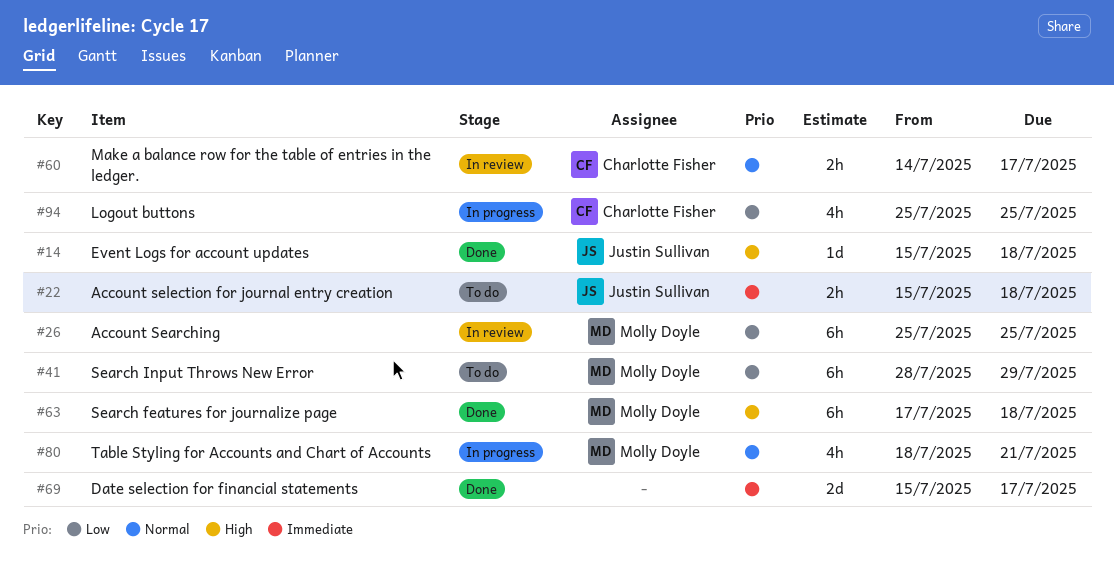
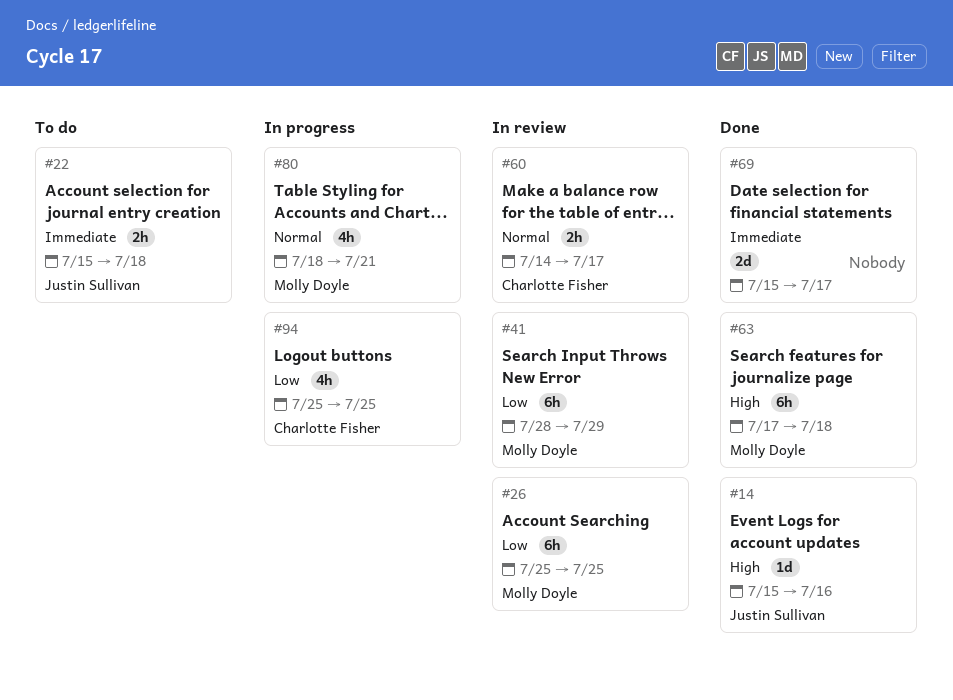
#14, due: Jul 18 -> Jul 16
#41, status: To do -> In review

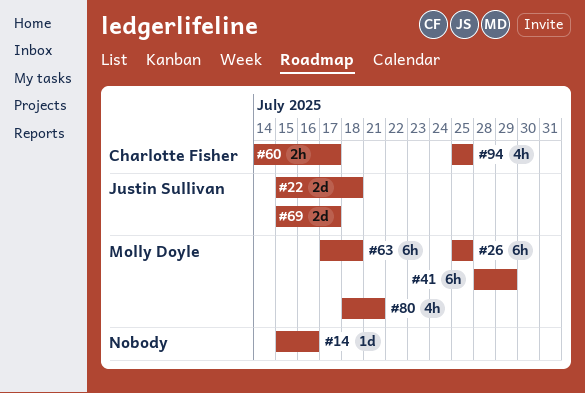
#14, owner: Justin Sullivan -> none
#22, estimate: 2h -> 2d
#69, owner: none -> Justin Sullivan

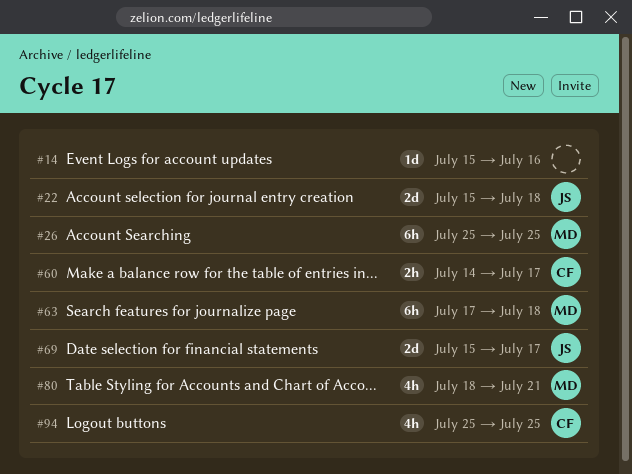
#41: present -> none

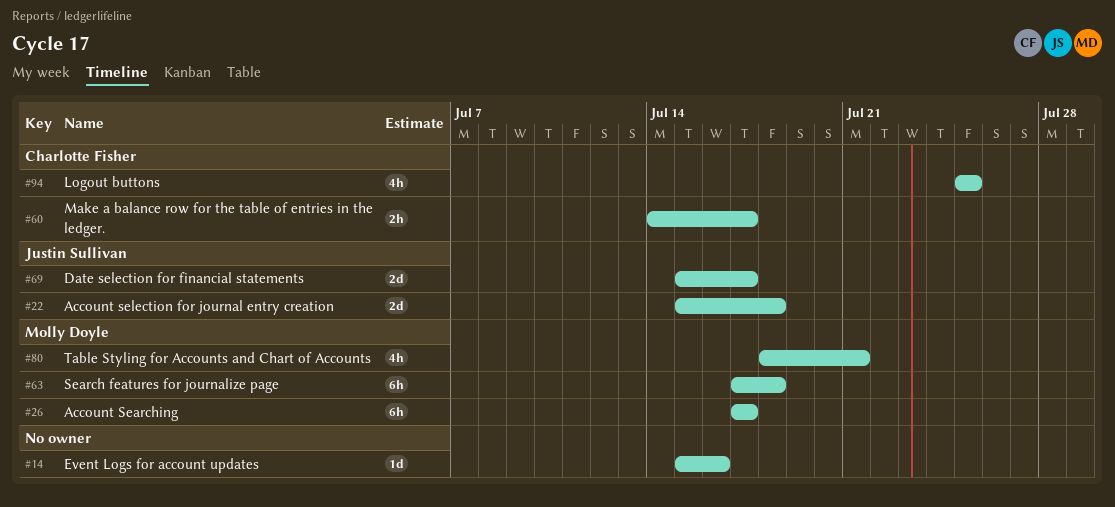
#26, start: Jul 25 -> Jul 17
#26, due: Jul 25 -> Jul 17

